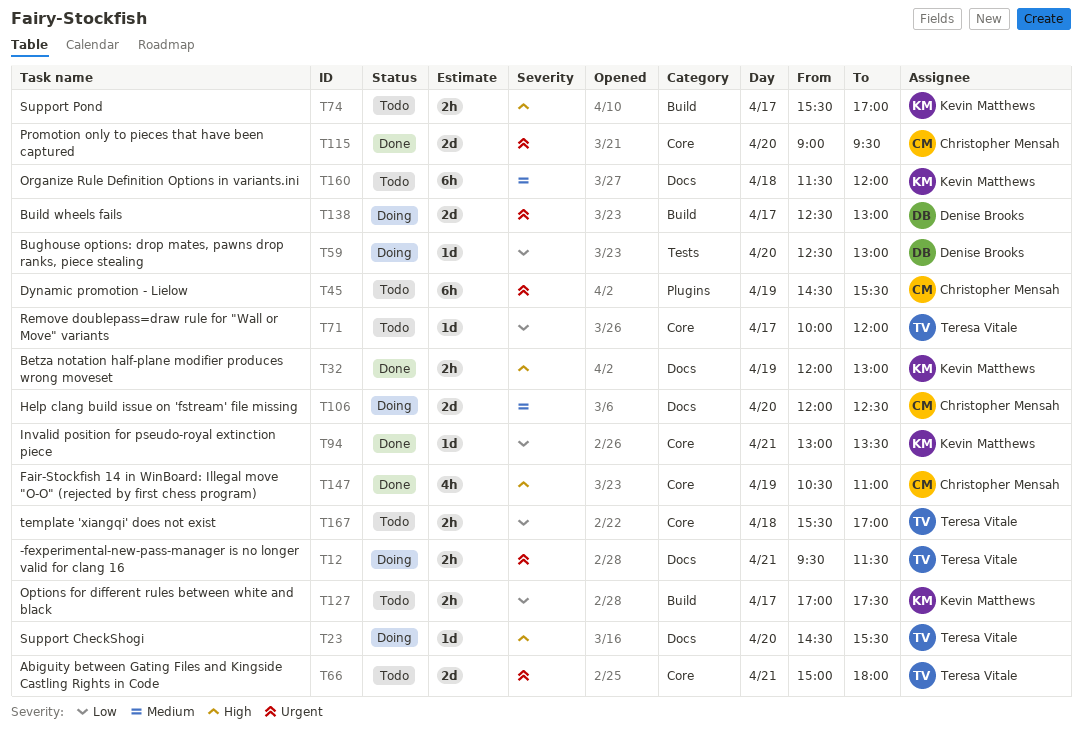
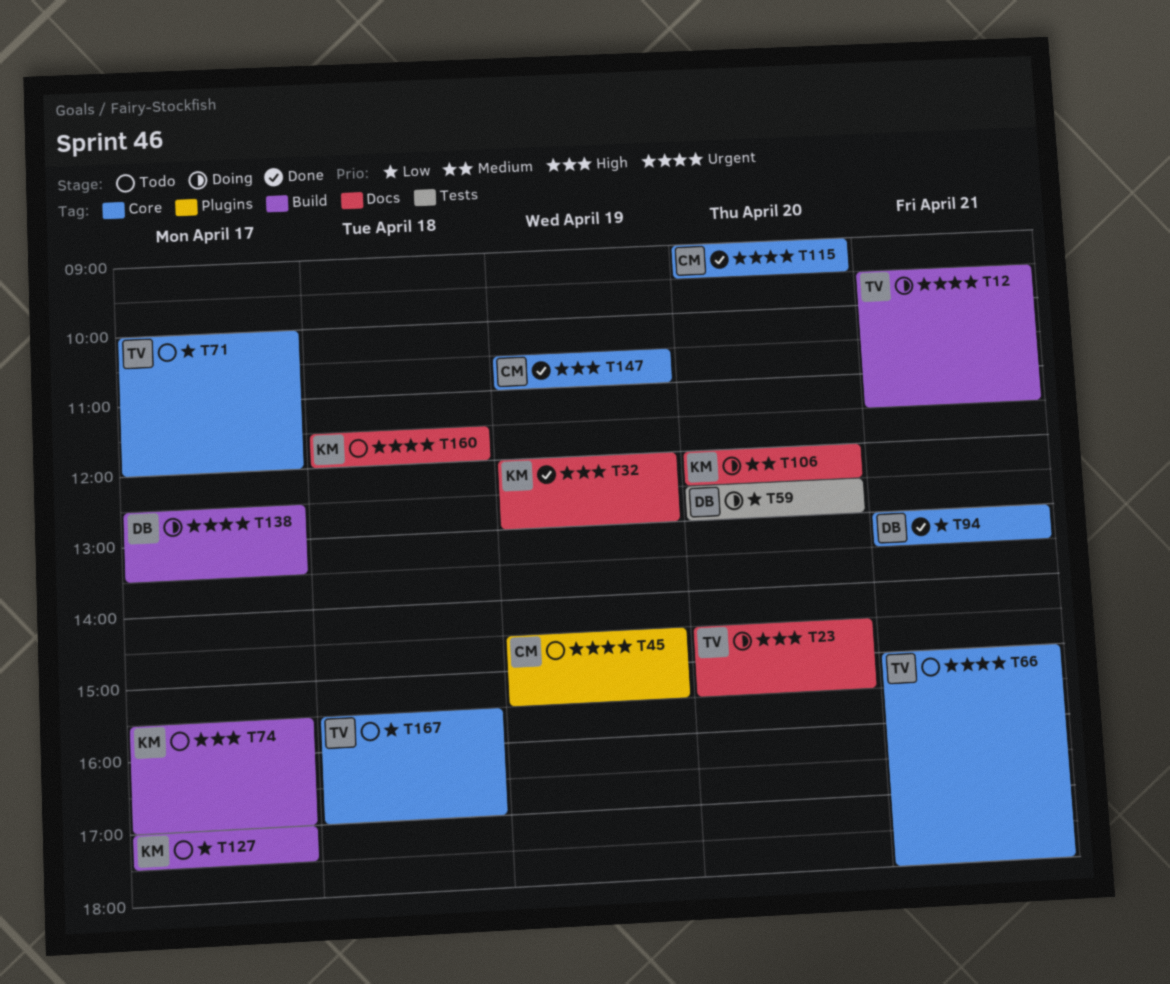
T12, label: Docs -> Build
T94, owner: Kevin Matthews -> Denise Brooks
T106, owner: Christopher Mensah -> Kevin Matthews
T138, ends: 13:00 -> 13:30
T160, priority: Medium -> Urgent

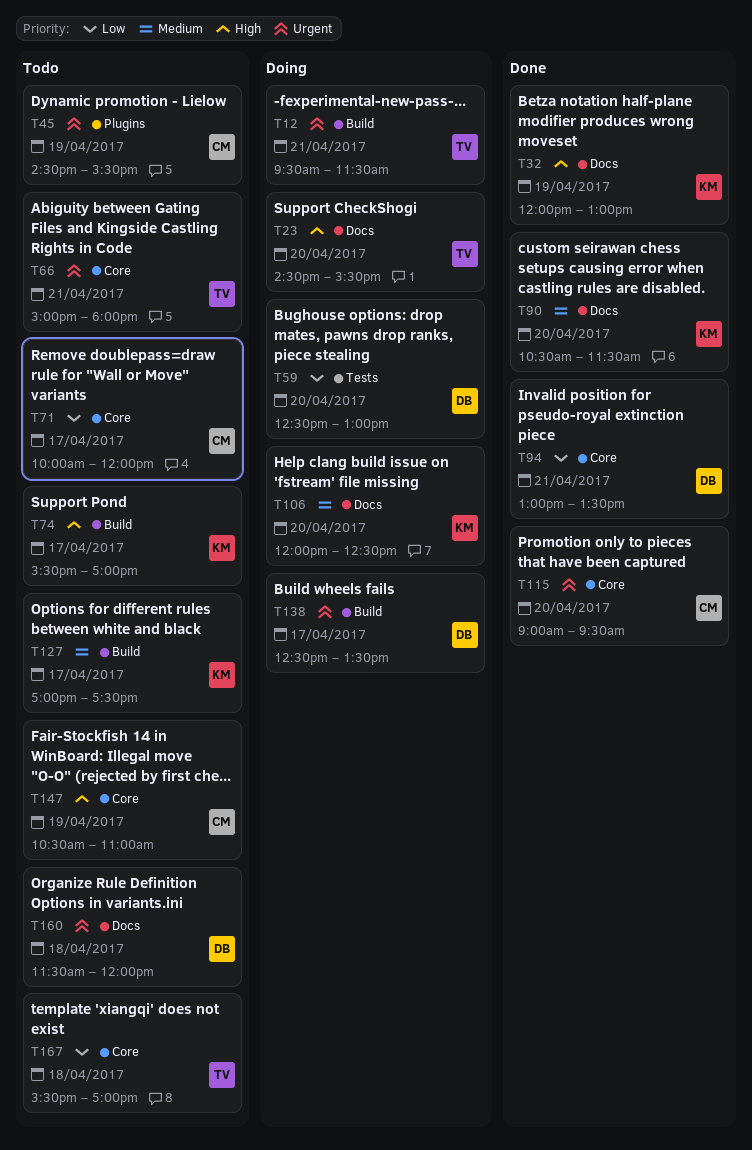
T71, owner: TV -> CM
T90: none -> present
T127, priority: Low -> Medium
T147, status: Done -> Todo
T160, owner: KM -> DB

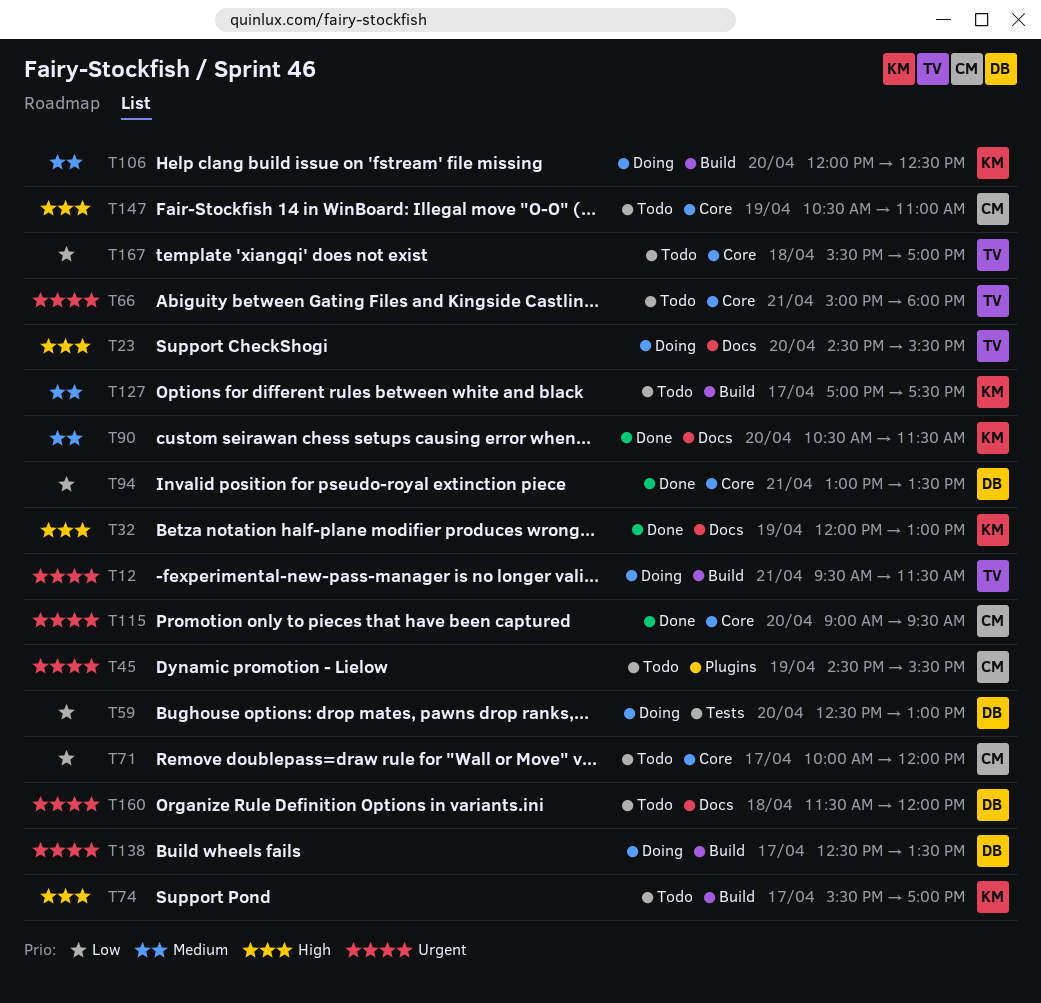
T106, label: Docs -> Build

